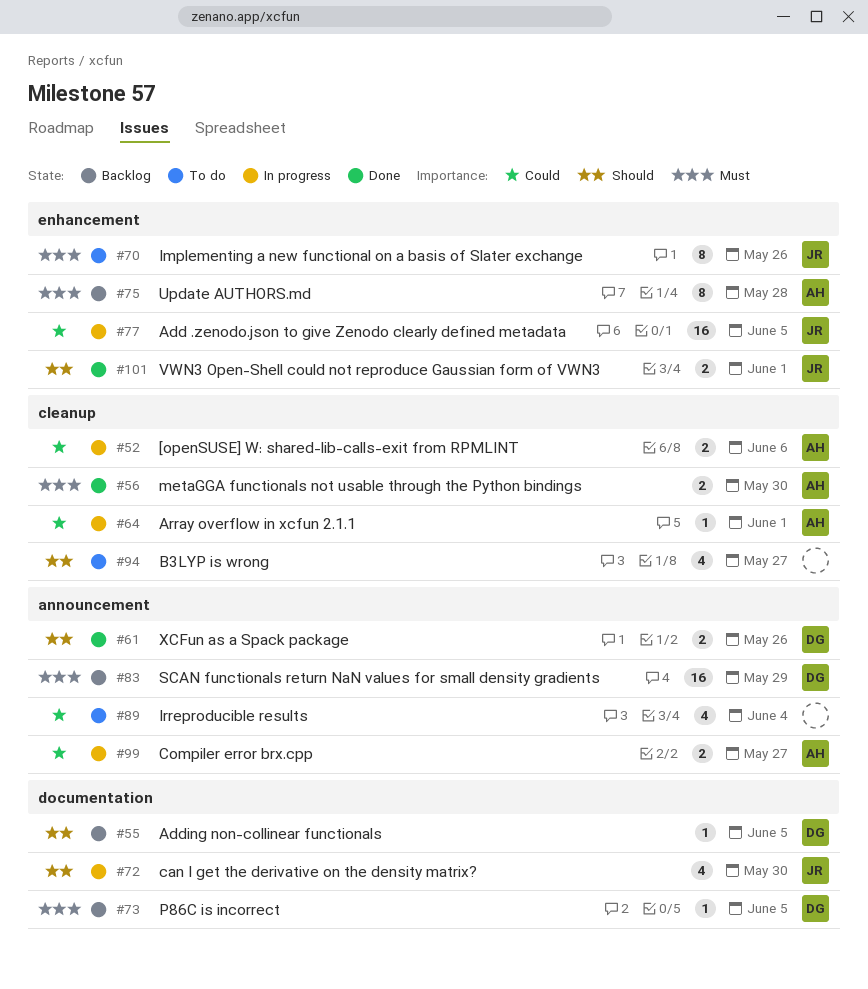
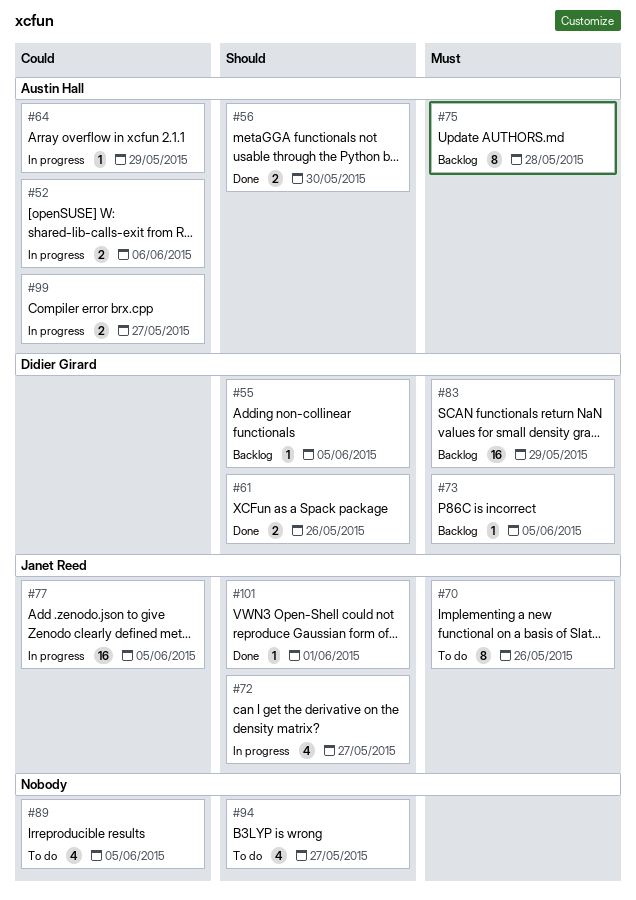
#56, priority: Must -> Should
#64, due: Jun 1 -> May 29
#72, due: May 30 -> May 27
#89, due: Jun 4 -> Jun 5
#101, estimate: 2 -> 1

